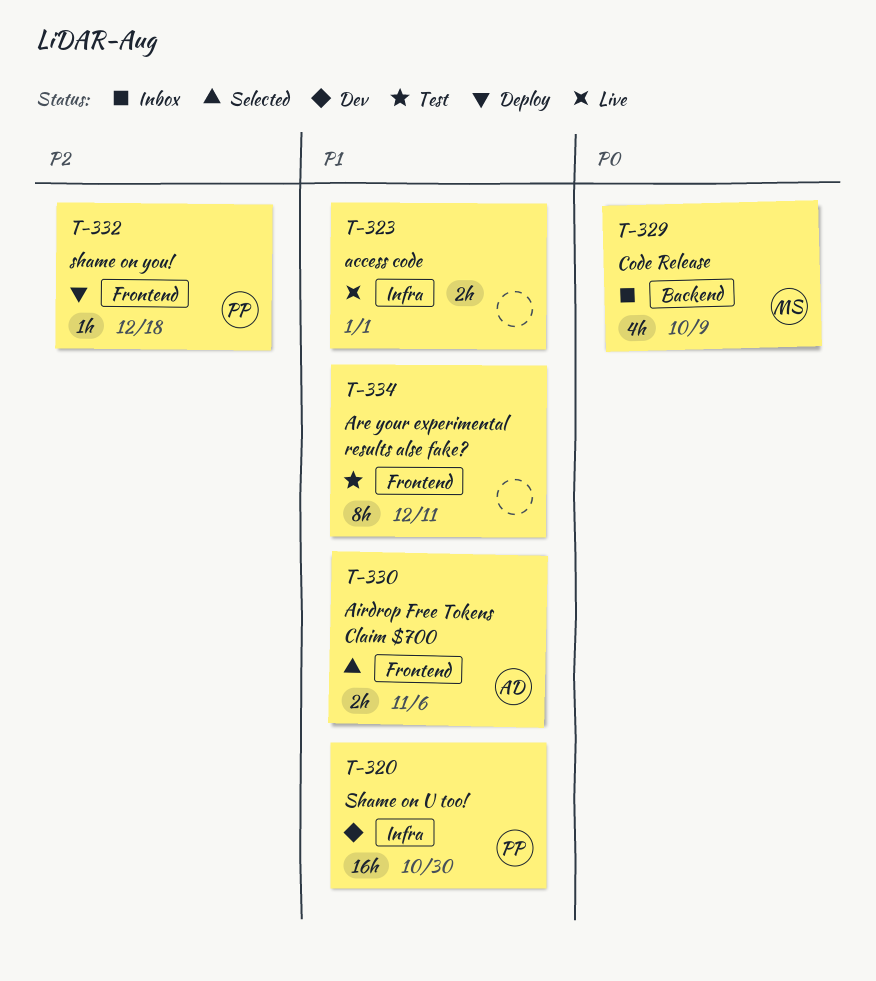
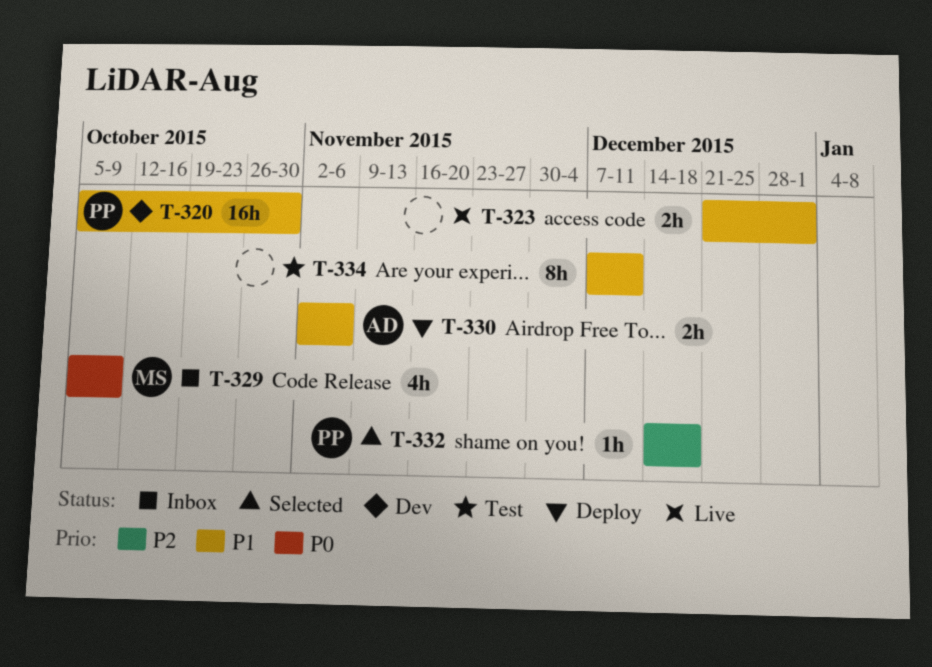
T-330, status: Selected -> Deploy
T-332, status: Deploy -> Selected

